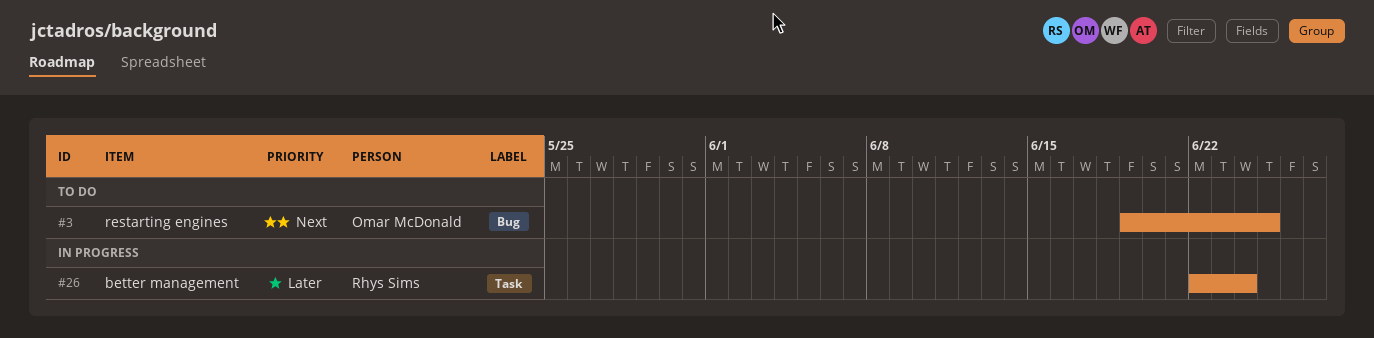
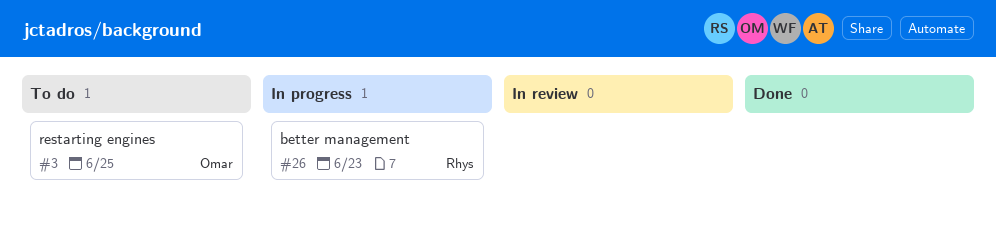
#26, due: Jun 24 -> Jun 23

